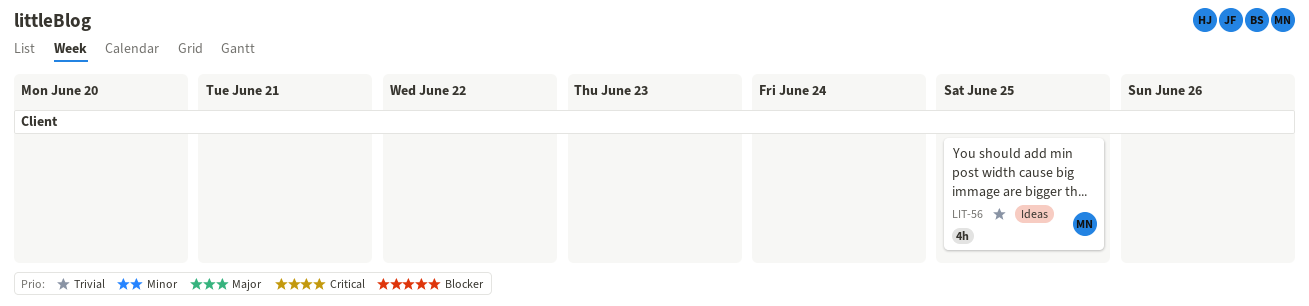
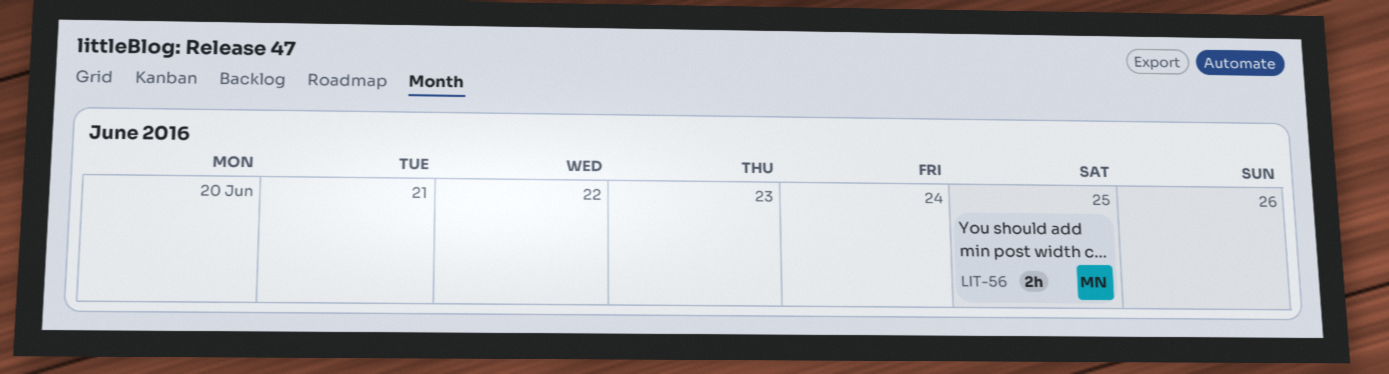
LIT-56, estimate: 4h -> 2h

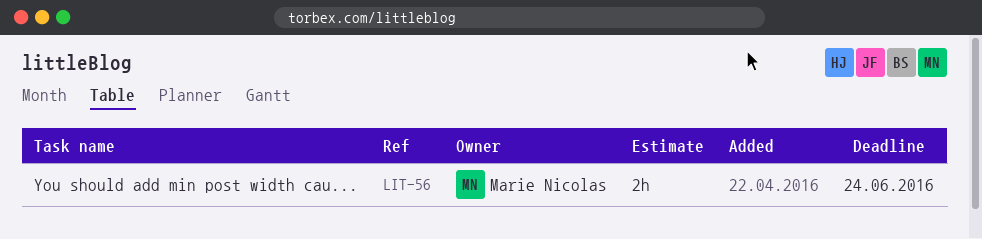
LIT-56, due: Jun 25 -> Jun 24

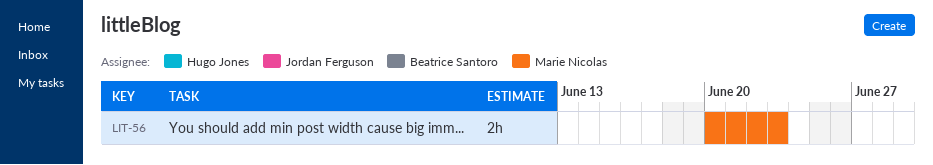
LIT-56, due: Jun 24 -> Jun 23

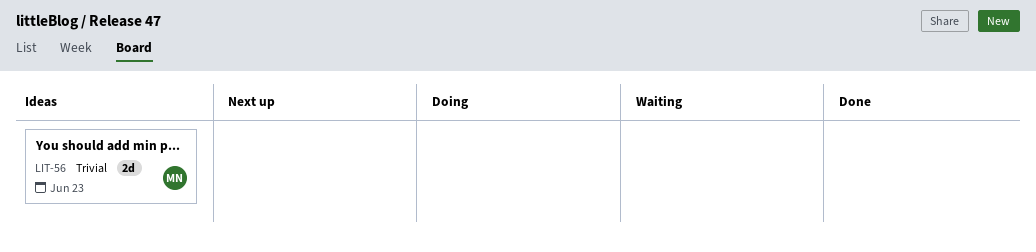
LIT-56, estimate: 2h -> 2d

